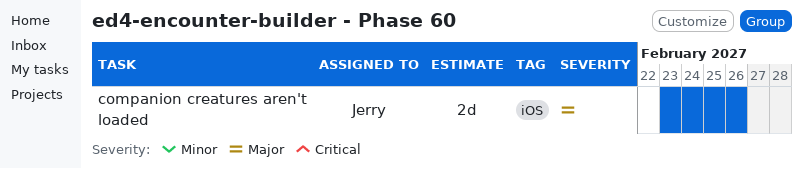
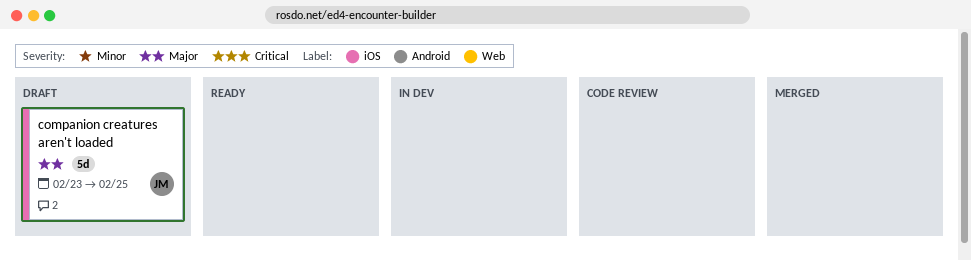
companion creatures aren't loaded, estimate: 2d -> 5d
companion creatures aren't loaded, due: Feb 26 -> Feb 25

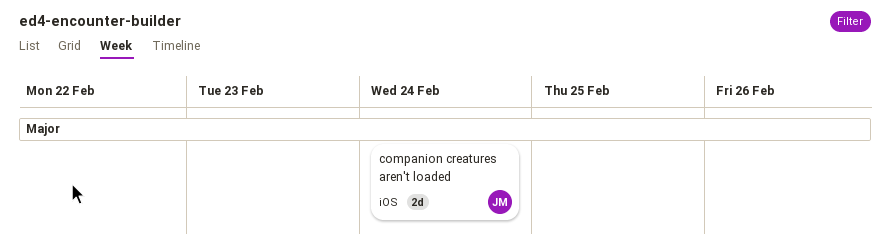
companion creatures aren't loaded, estimate: 5d -> 2d
companion creatures aren't loaded, due: Feb 25 -> Feb 24

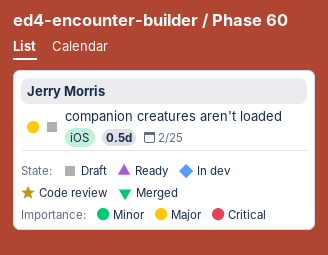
companion creatures aren't loaded, estimate: 2d -> 0.5d
companion creatures aren't loaded, due: Feb 24 -> Feb 25

